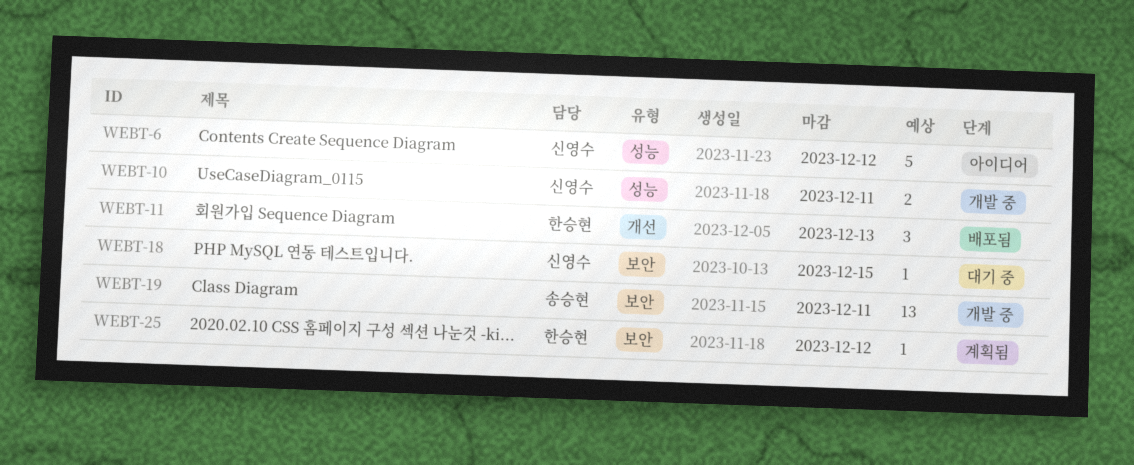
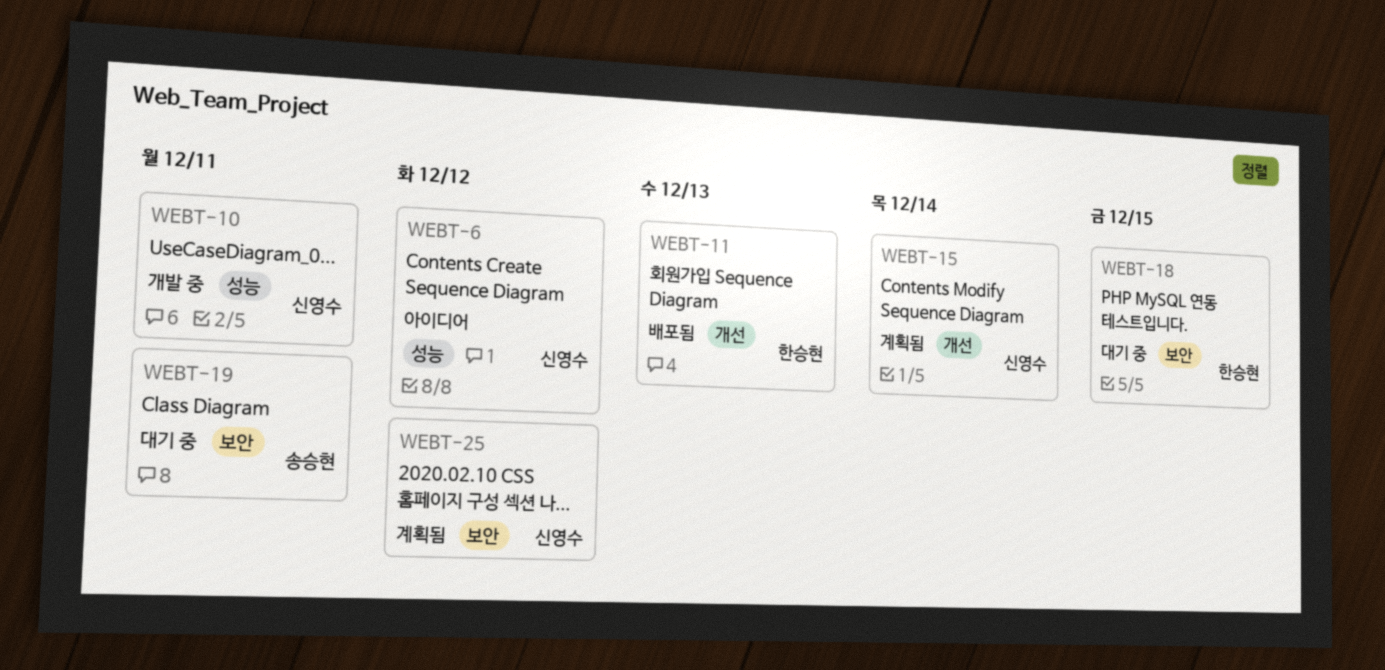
WEBT-15: none -> present
WEBT-18, owner: 신영수 -> 한승현
WEBT-19, status: 개발 중 -> 대기 중
WEBT-25, owner: 한승현 -> 신영수

